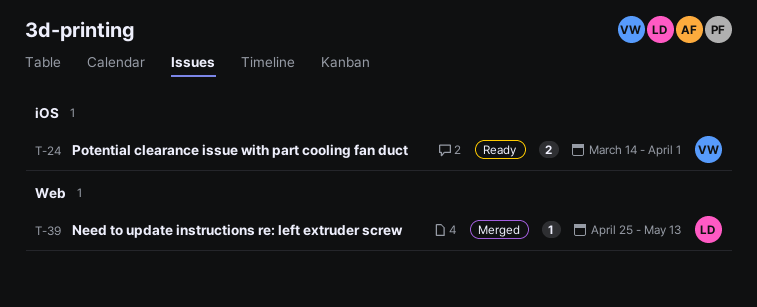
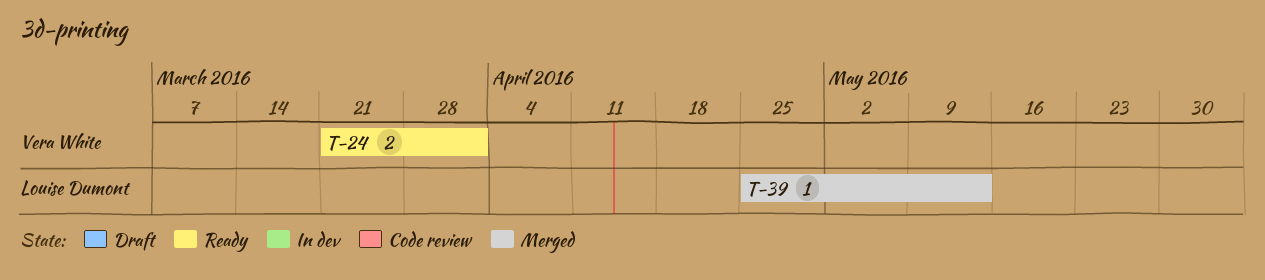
T-24, start: Mar 14 -> Mar 21

